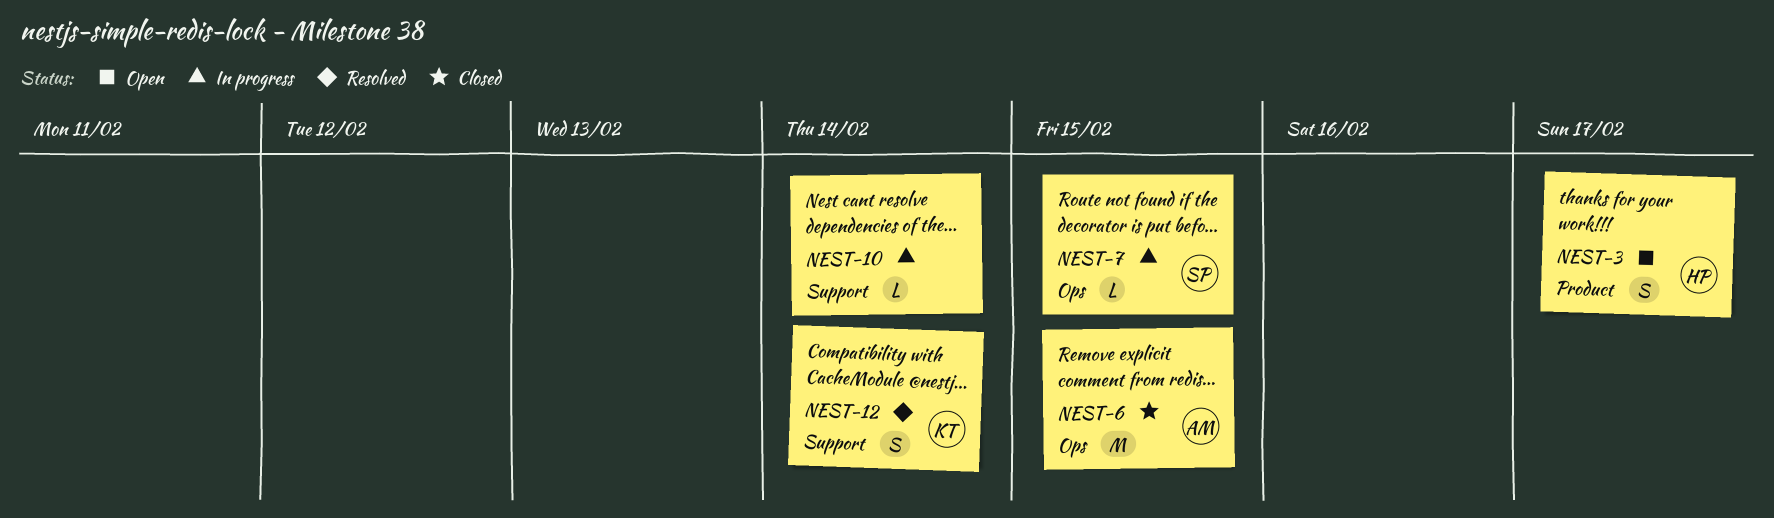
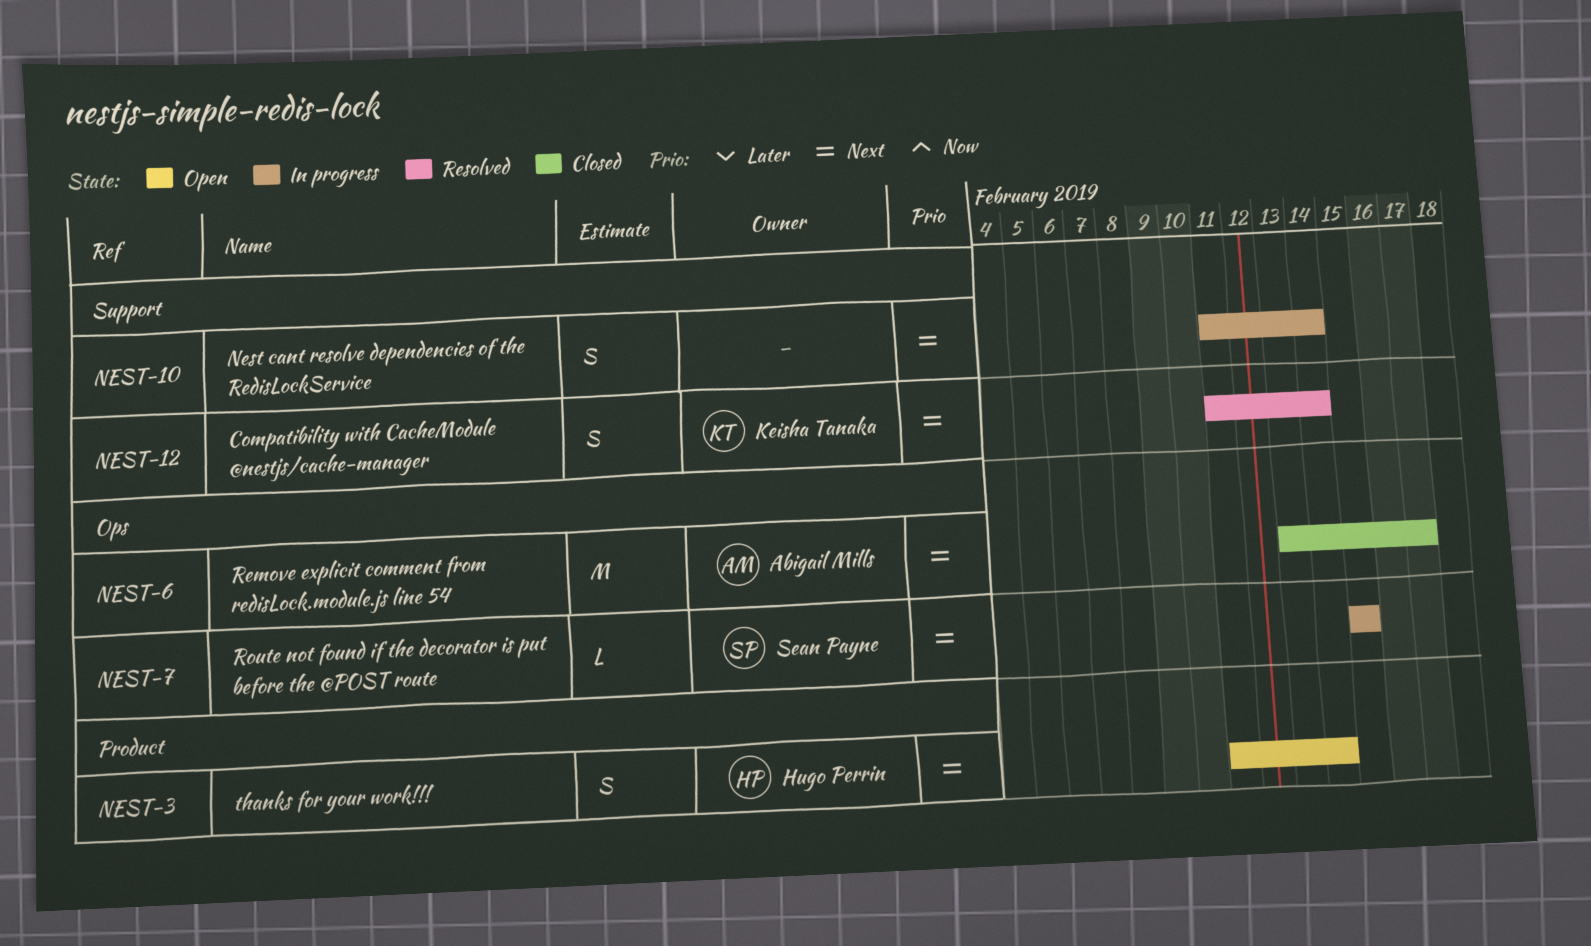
NEST-3, due: Feb 17 -> Feb 14
NEST-6, due: Feb 15 -> Feb 17
NEST-10, estimate: L -> S

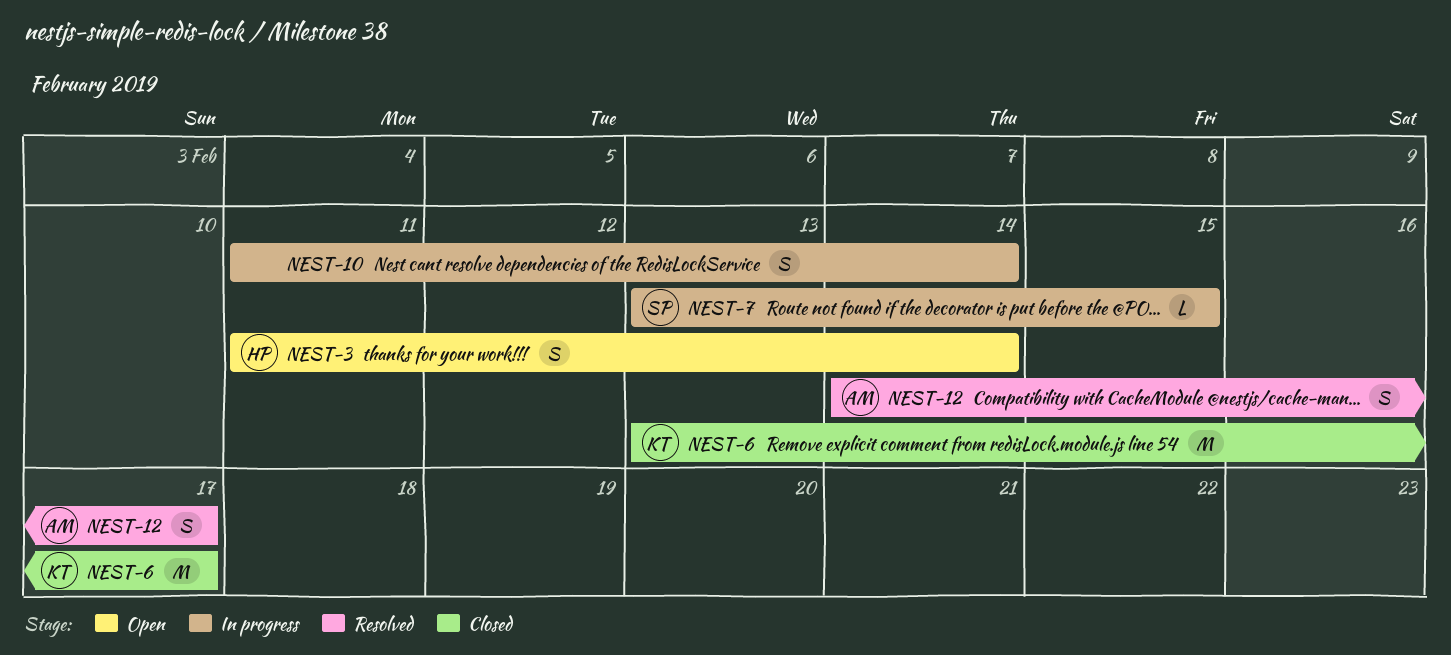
NEST-6, owner: Abigail Mills -> Keisha Tanaka
NEST-7, start: Feb 15 -> Feb 13
NEST-12, owner: Keisha Tanaka -> Abigail Mills
NEST-12, start: Feb 11 -> Feb 14
NEST-12, due: Feb 14 -> Feb 17

